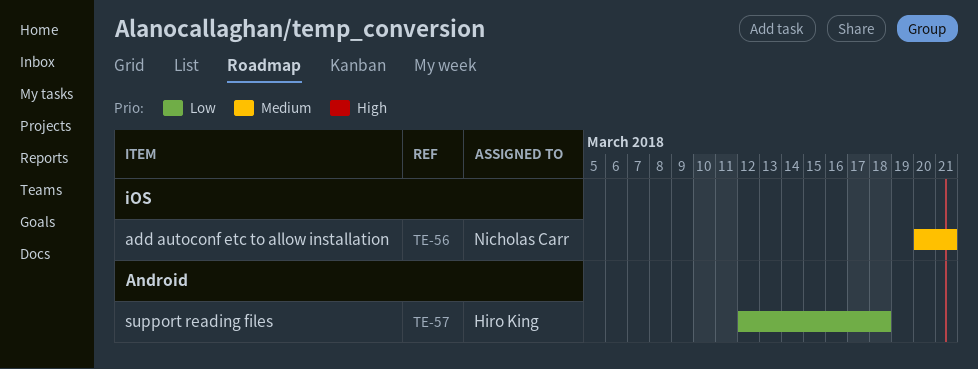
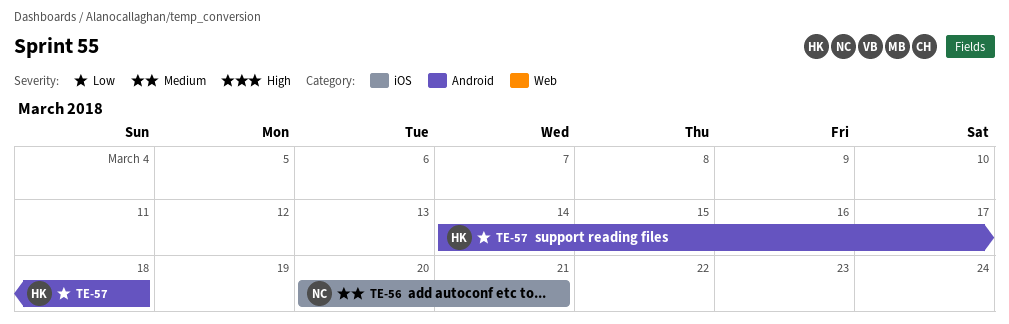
TE-57, start: Mar 12 -> Mar 14

